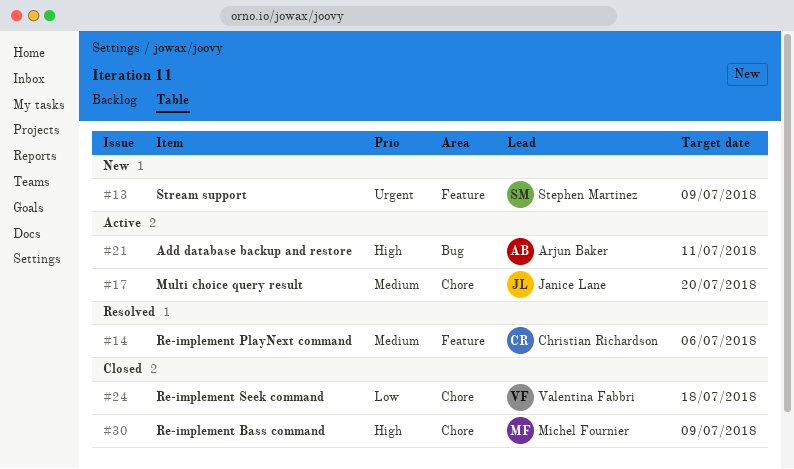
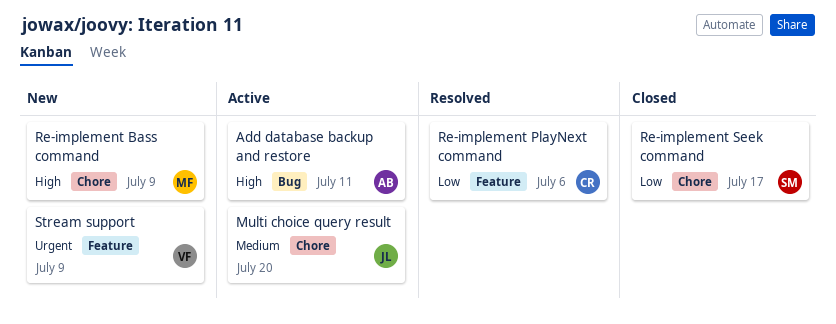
Re-implement Bass command, status: Closed -> New
Re-implement PlayNext command, priority: Medium -> Low
Re-implement Seek command, owner: Valentina Fabbri -> Stephen Martinez
Re-implement Seek command, due: Jul 18 -> Jul 17
Stream support, owner: Stephen Martinez -> Valentina Fabbri

